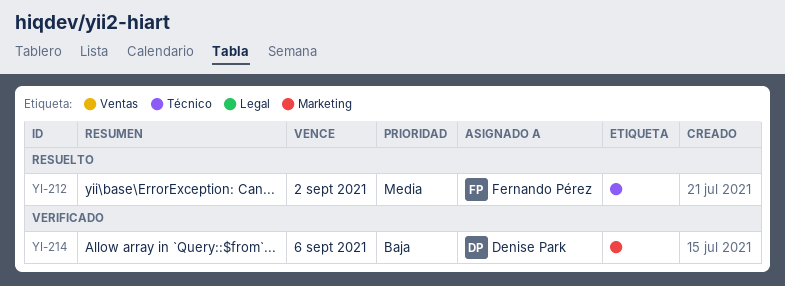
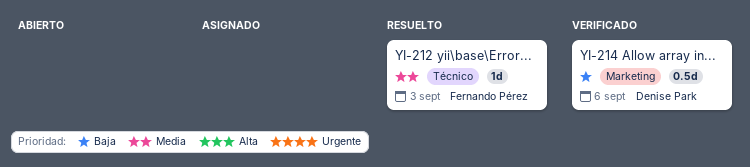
YI-212, due: Sep 2 -> Sep 3

